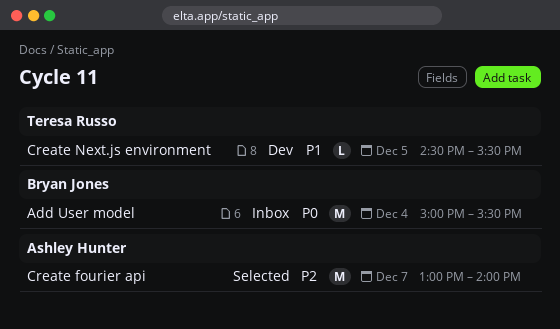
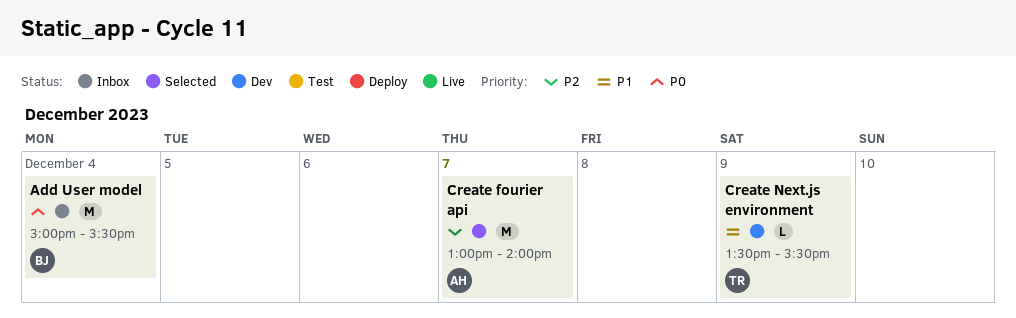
Create Next.js environment, day: Dec 5 -> Dec 9
Create Next.js environment, begins: 14:30 -> 13:30

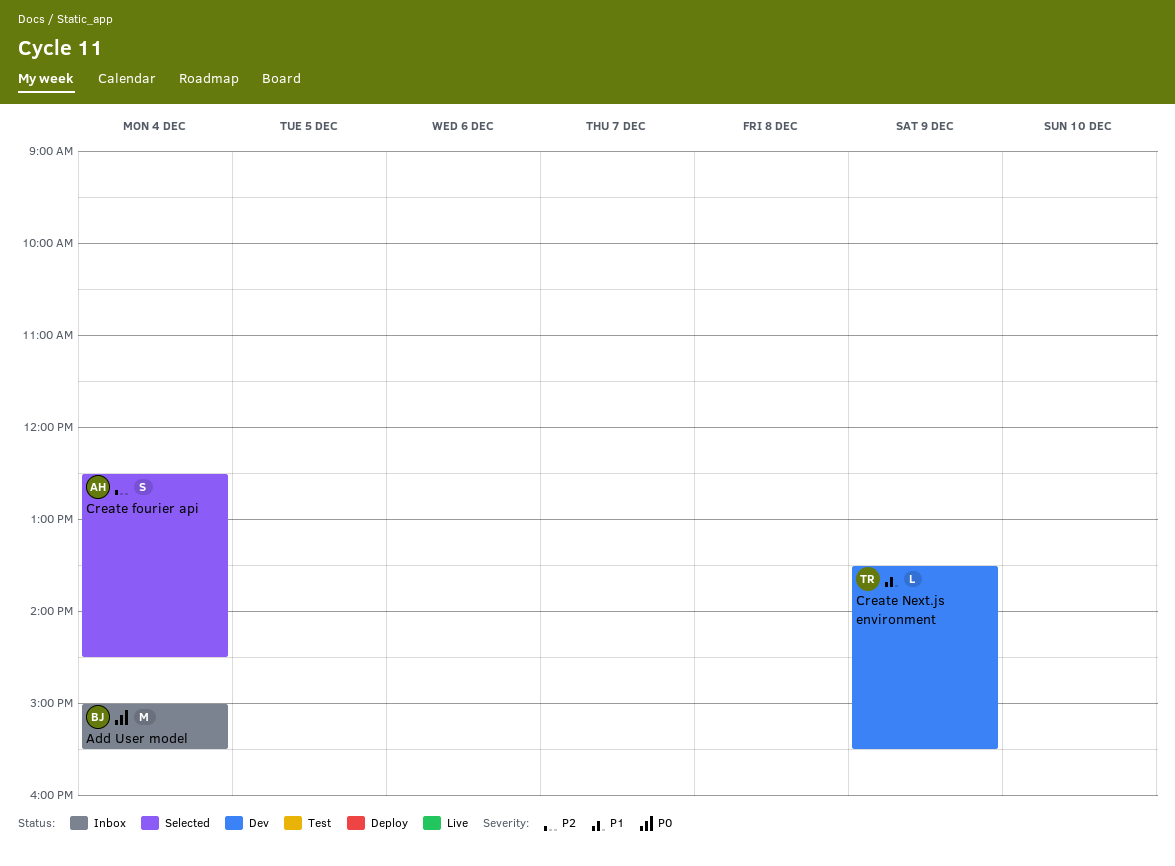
Create fourier api, estimate: M -> S
Create fourier api, day: Dec 7 -> Dec 4
Create fourier api, begins: 13:00 -> 12:30
Create fourier api, ends: 14:00 -> 14:30

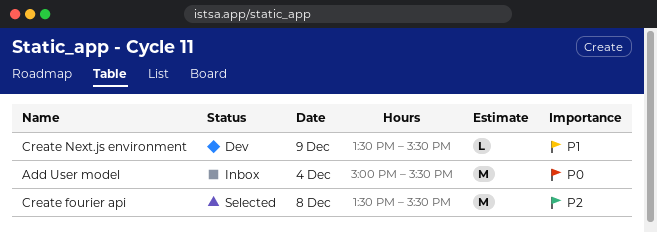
Create fourier api, estimate: S -> M
Create fourier api, day: Dec 4 -> Dec 8
Create fourier api, begins: 12:30 -> 13:30
Create fourier api, ends: 14:30 -> 15:30

